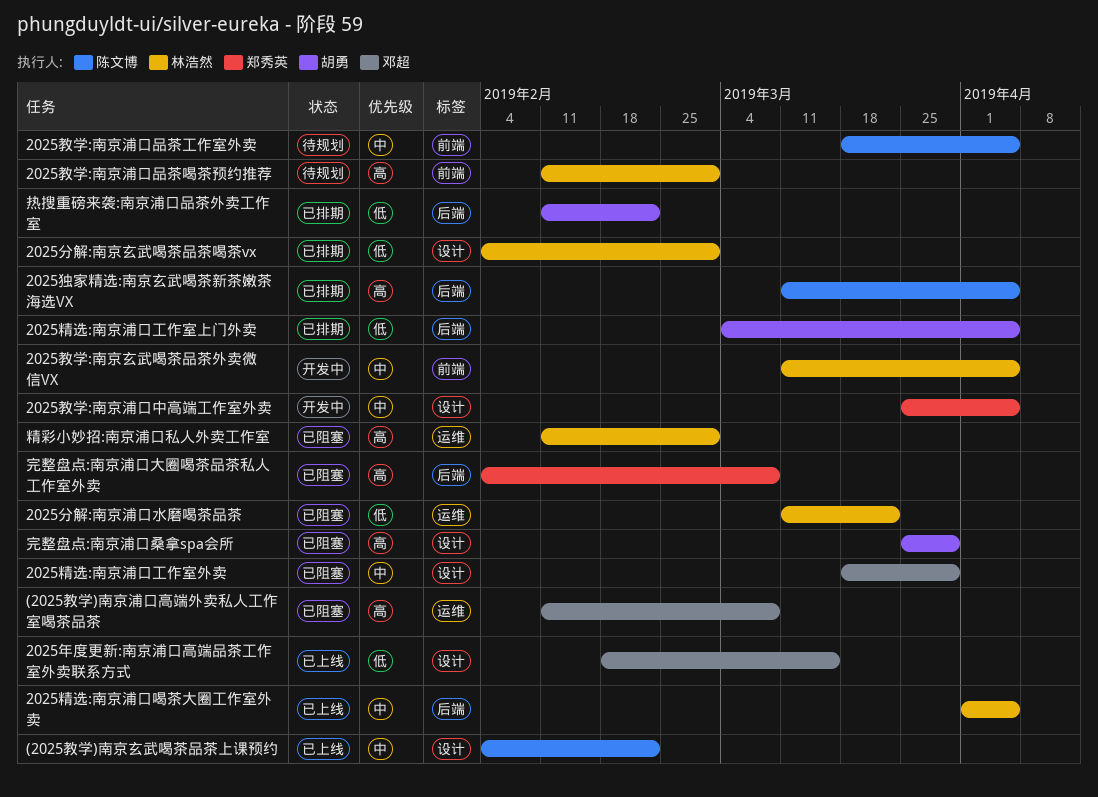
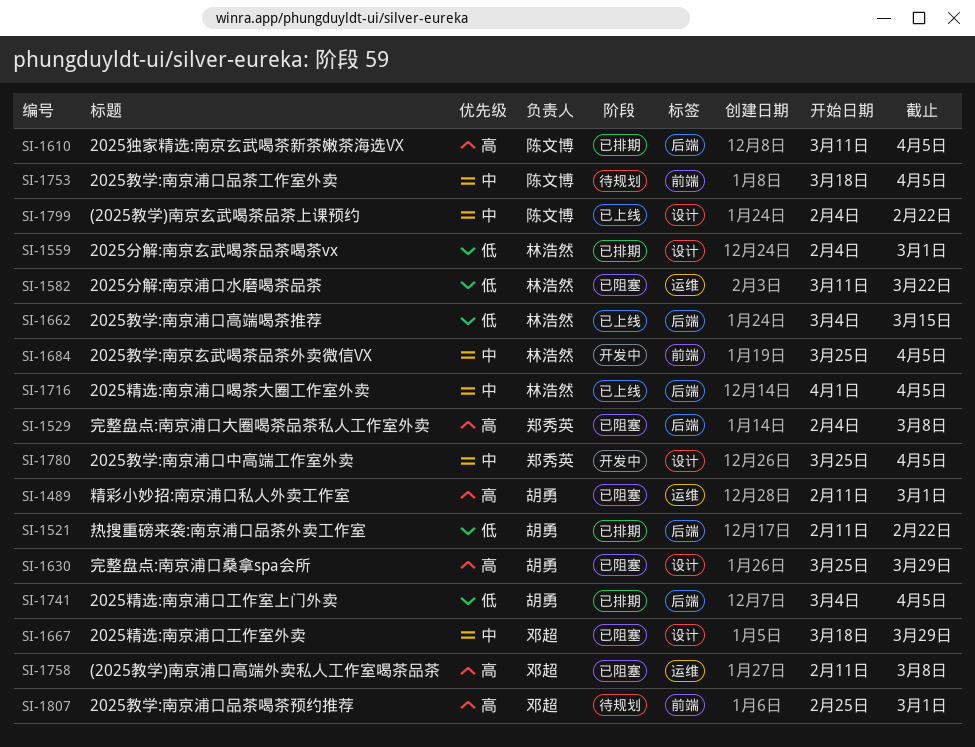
2025年度更新:南京浦口高端品茶工作室外卖联系方式: present -> none
2025教学:南京浦口品茶喝茶预约推荐, owner: 林浩然 -> 邓超
2025教学:南京浦口品茶喝茶预约推荐, start: Feb 11 -> Feb 25
2025教学:南京浦口高端喝茶推荐: none -> present
2025教学:南京玄武喝茶品茶外卖微信VX, start: Mar 11 -> Mar 25
精彩小妙招:南京浦口私人外卖工作室, owner: 林浩然 -> 胡勇

